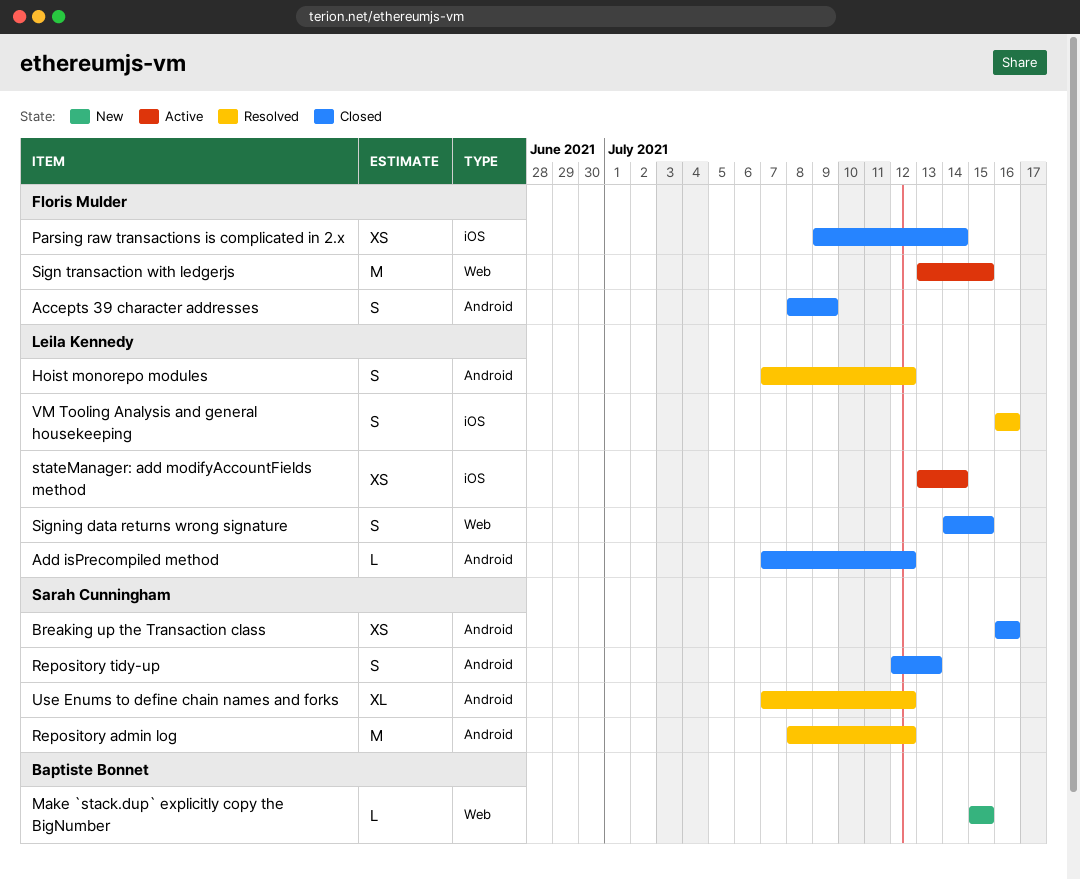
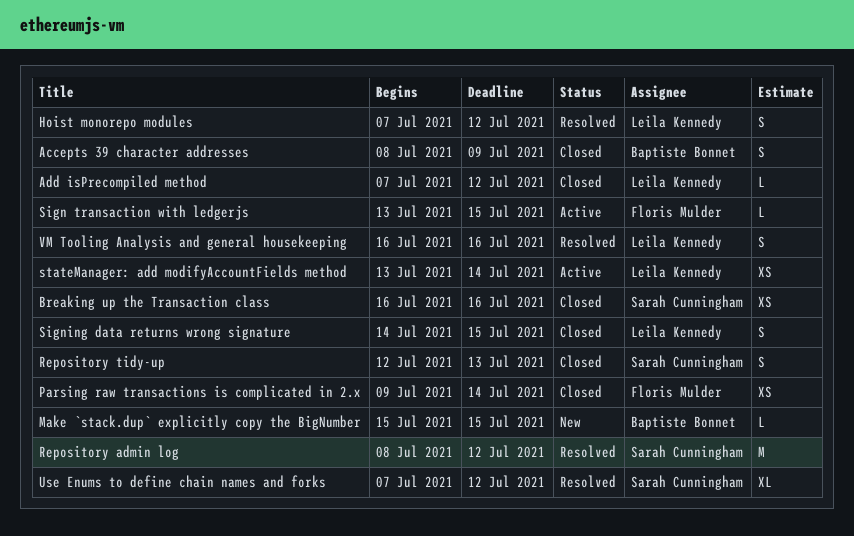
Accepts 39 character addresses, owner: Floris Mulder -> Baptiste Bonnet
Sign transaction with ledgerjs, estimate: M -> L

